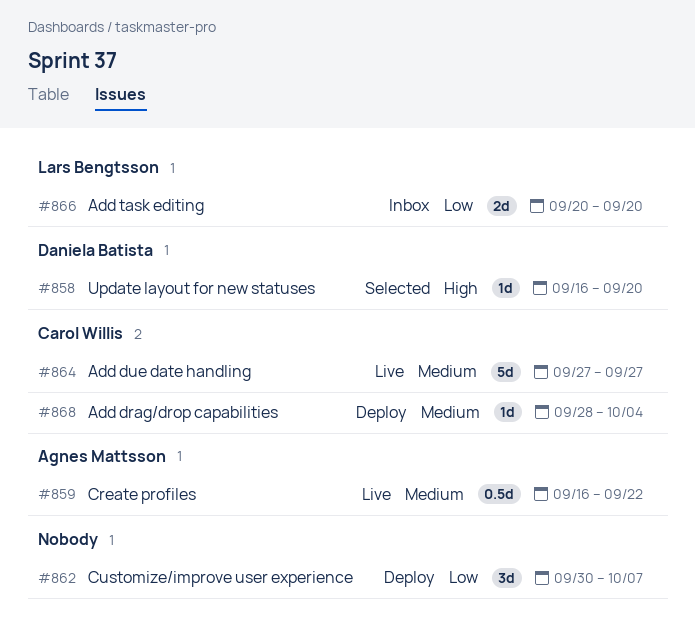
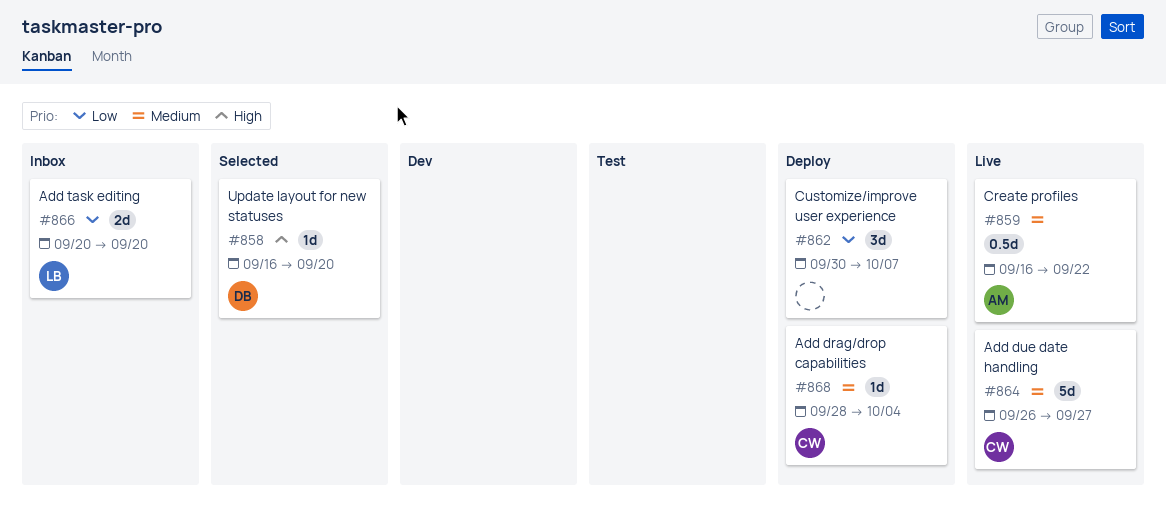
#864, start: Sep 27 -> Sep 26

